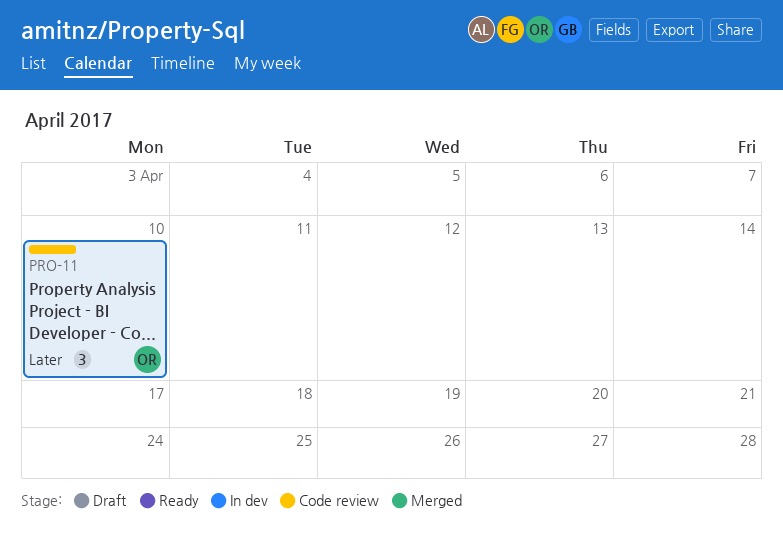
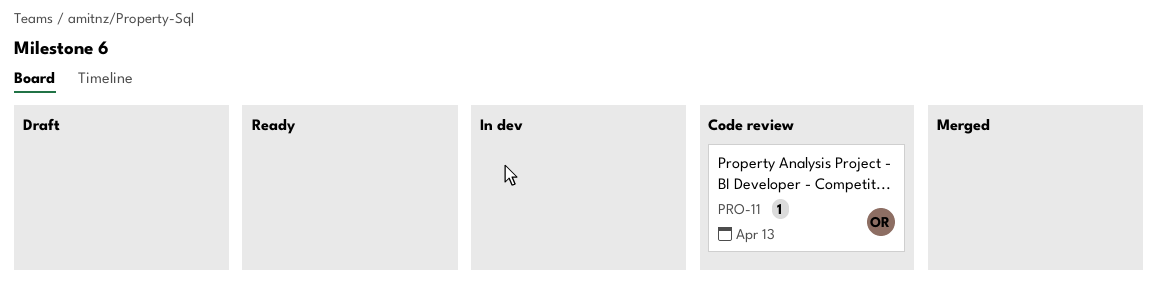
PRO-11, estimate: 3 -> 1
PRO-11, due: Apr 10 -> Apr 13

